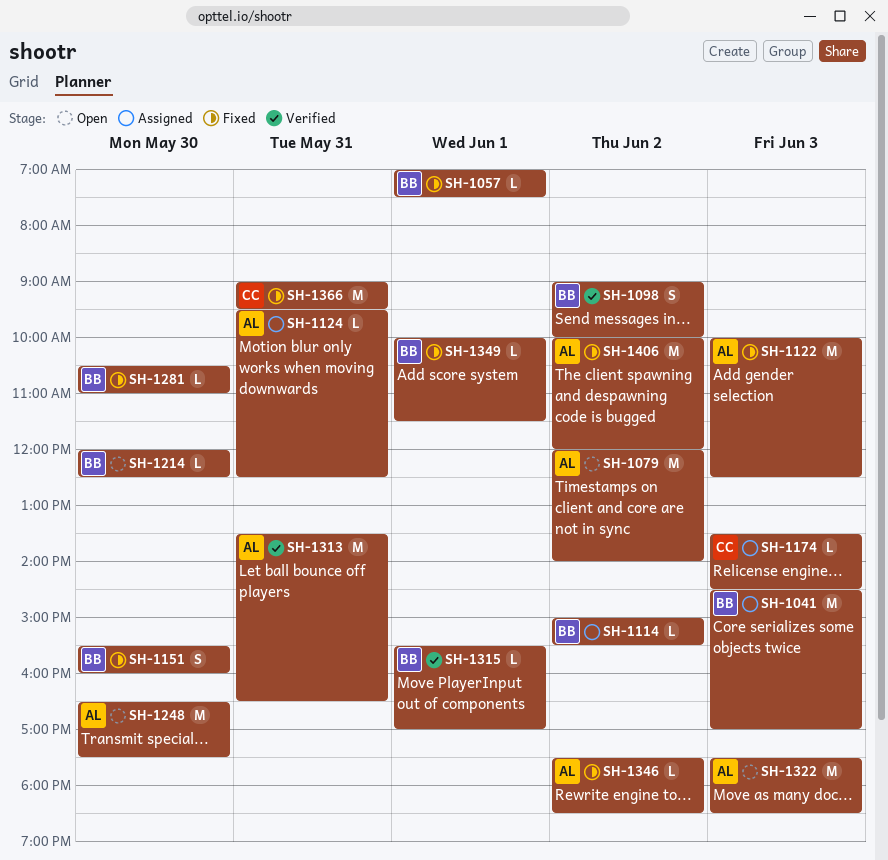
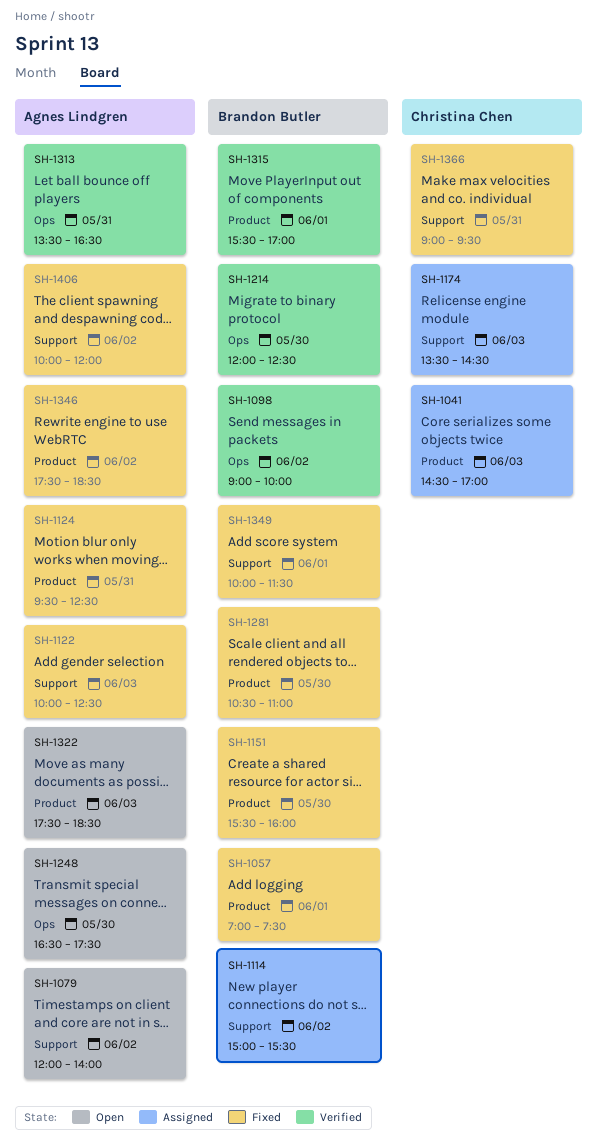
SH-1041, owner: Brandon Butler -> Christina Chen
SH-1124, status: Assigned -> Fixed
SH-1214, status: Open -> Verified

